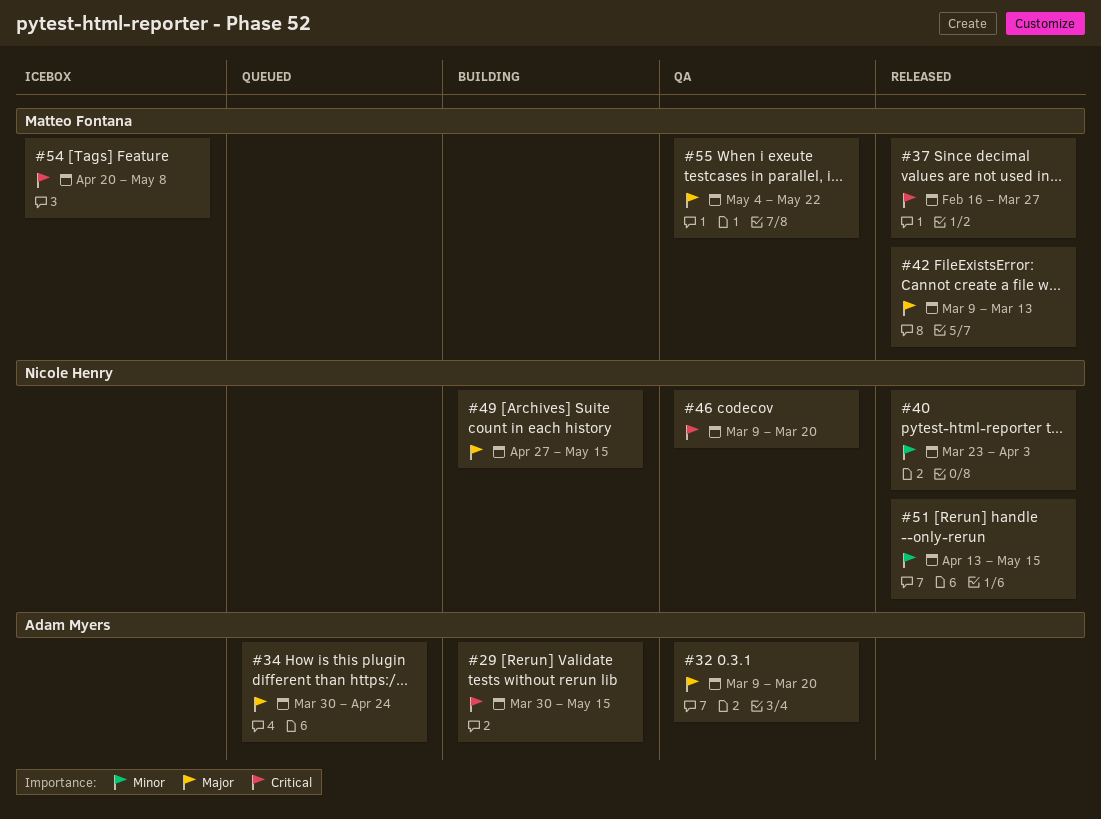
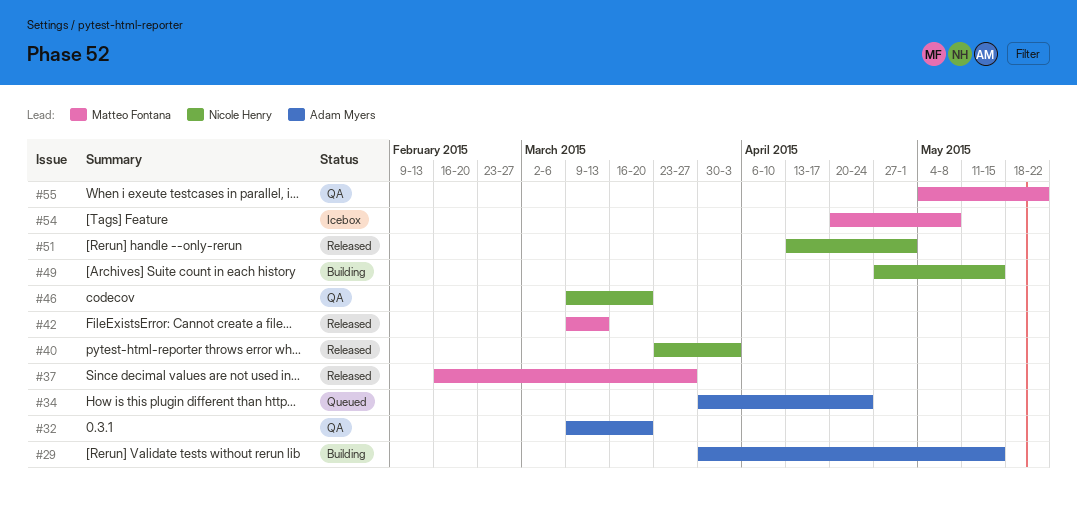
#51, due: May 15 -> May 1

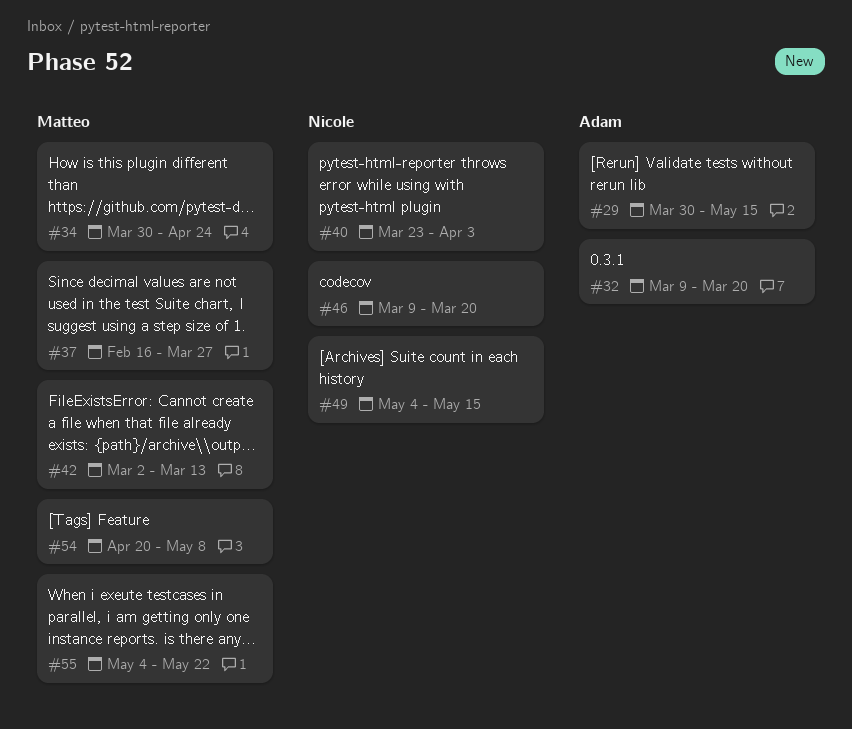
#34, owner: Adam Myers -> Matteo Fontana
#42, start: Mar 9 -> Mar 2
#49, start: Apr 27 -> May 4
#51: present -> none

